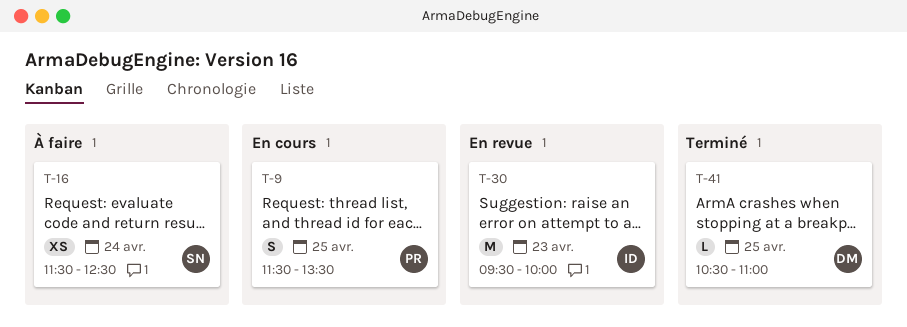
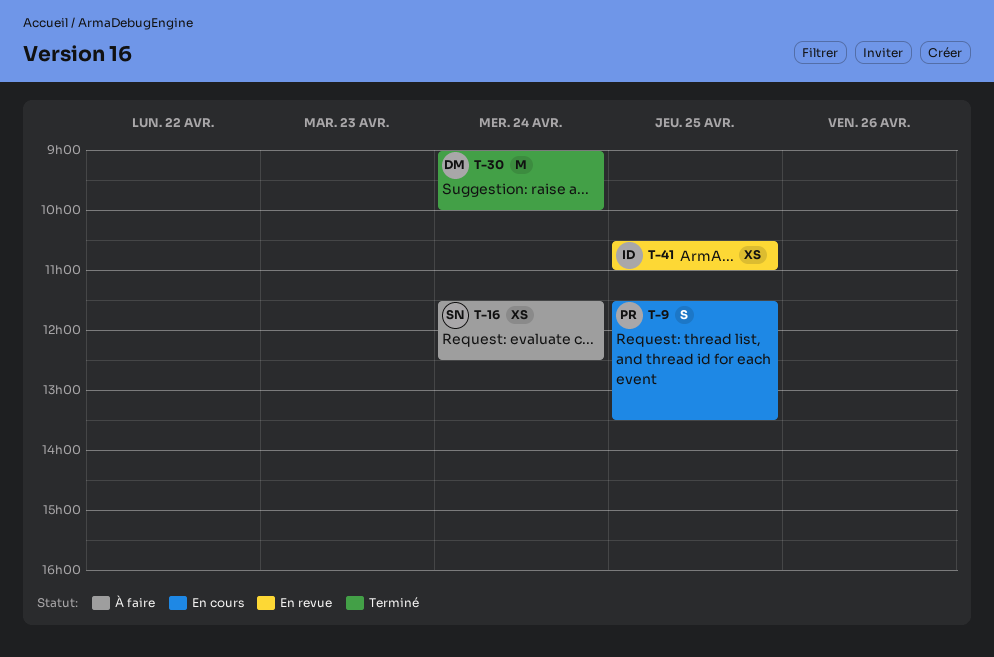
T-30, status: En revue -> Terminé
T-30, owner: ID -> DM
T-30, day: Apr 23 -> Apr 24
T-30, begins: 09:30 -> 09:00
T-41, status: Terminé -> En revue
T-41, owner: DM -> ID
T-41, estimate: L -> XS

